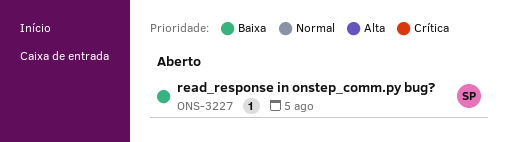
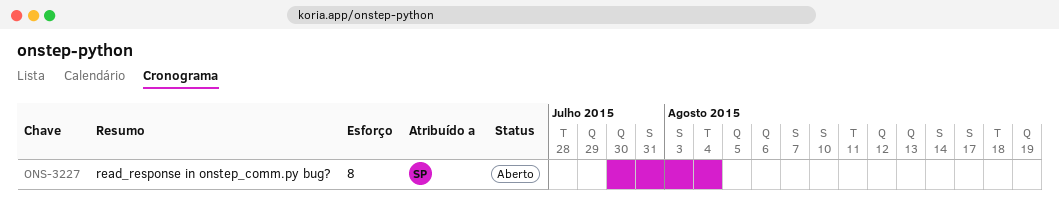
ONS-3227, estimate: 1 -> 8
ONS-3227, due: Aug 5 -> Aug 4

